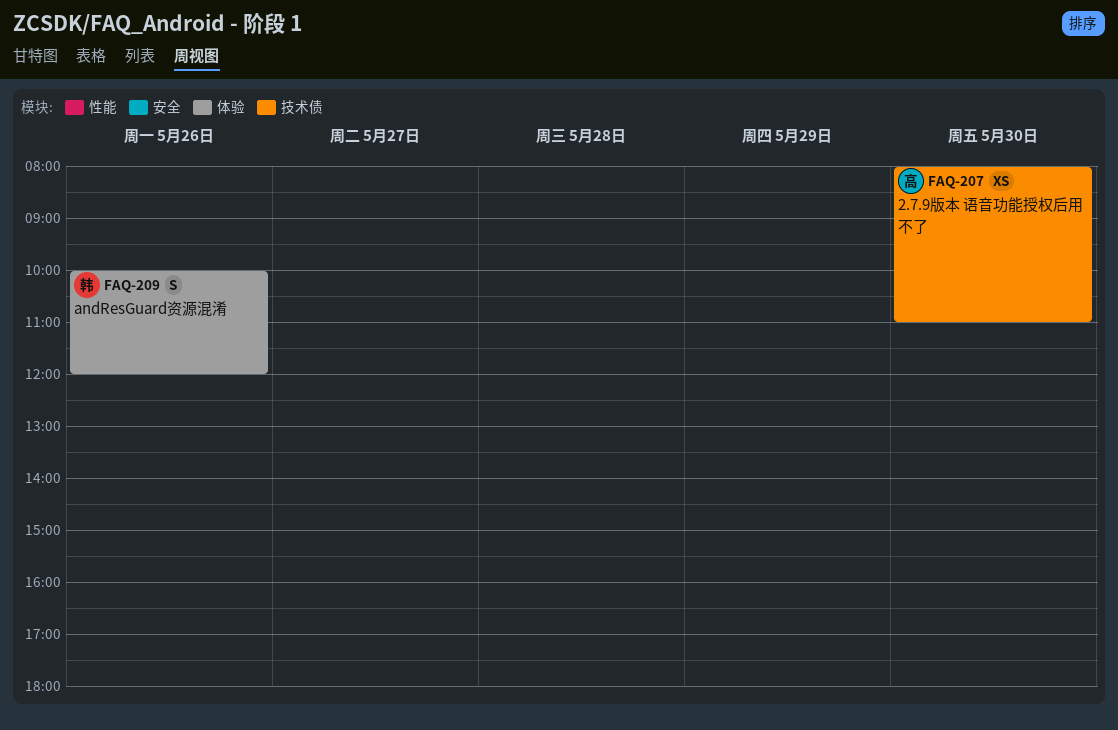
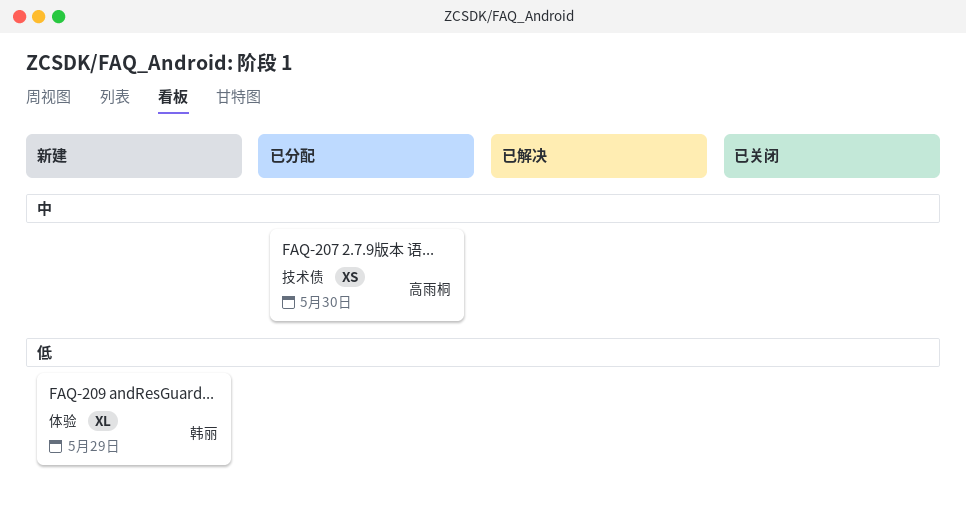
FAQ-209, estimate: S -> XL
FAQ-209, day: May 26 -> May 29

